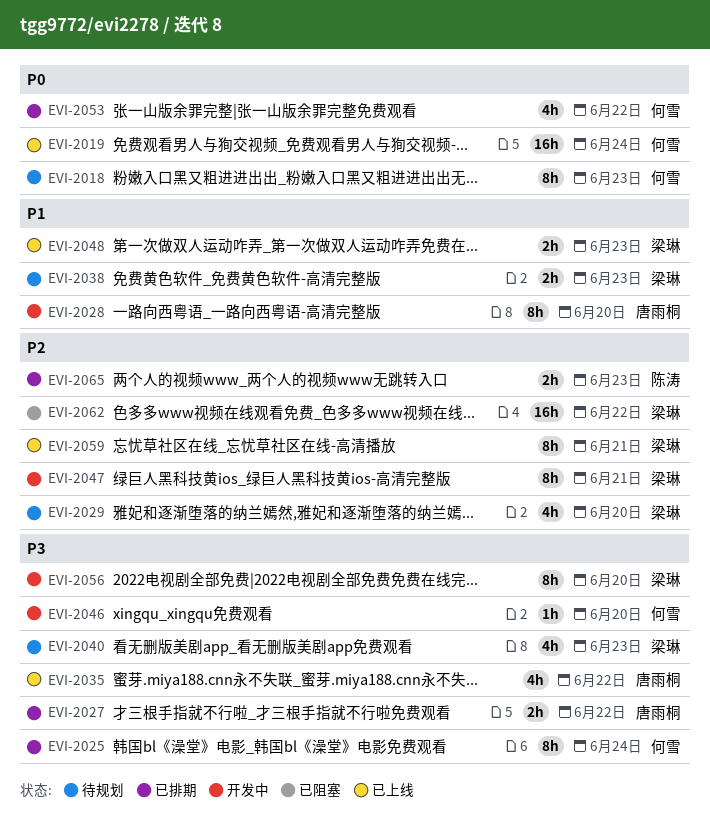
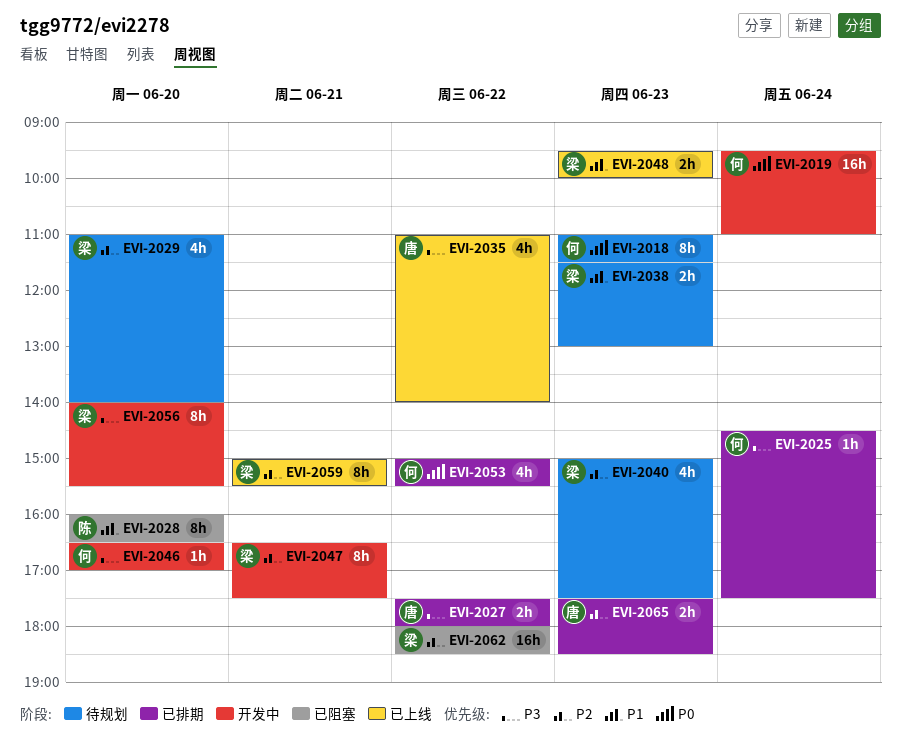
EVI-2019, status: 已上线 -> 开发中
EVI-2025, estimate: 8h -> 1h
EVI-2028, status: 开发中 -> 已阻塞
EVI-2028, owner: 唐雨桐 -> 陈涛
EVI-2040, priority: P3 -> P2
EVI-2065, owner: 陈涛 -> 唐雨桐

